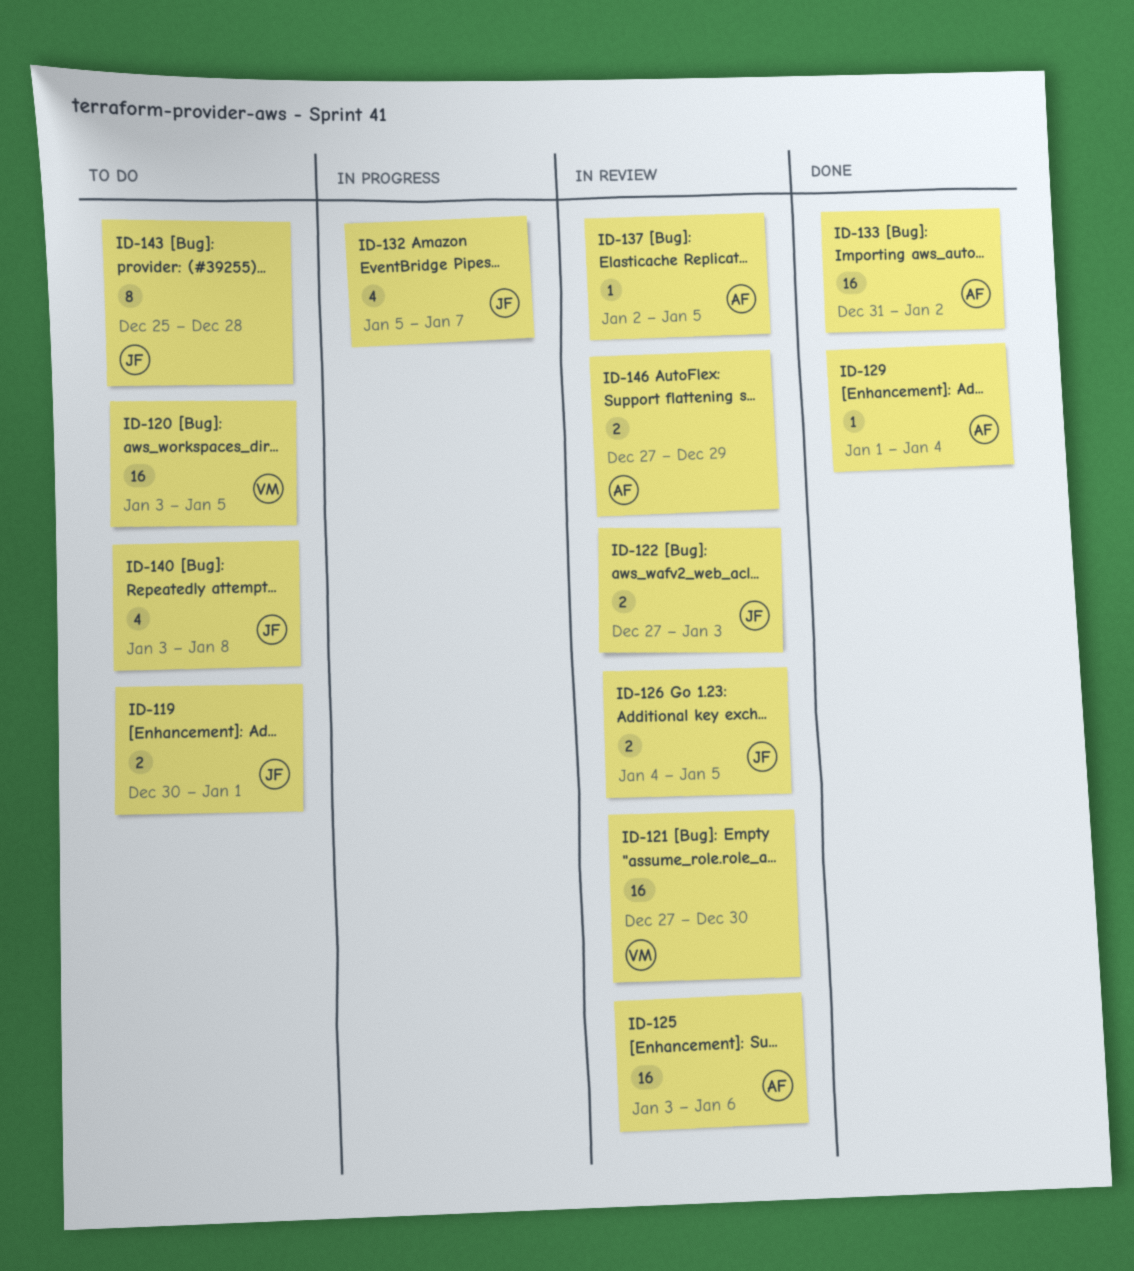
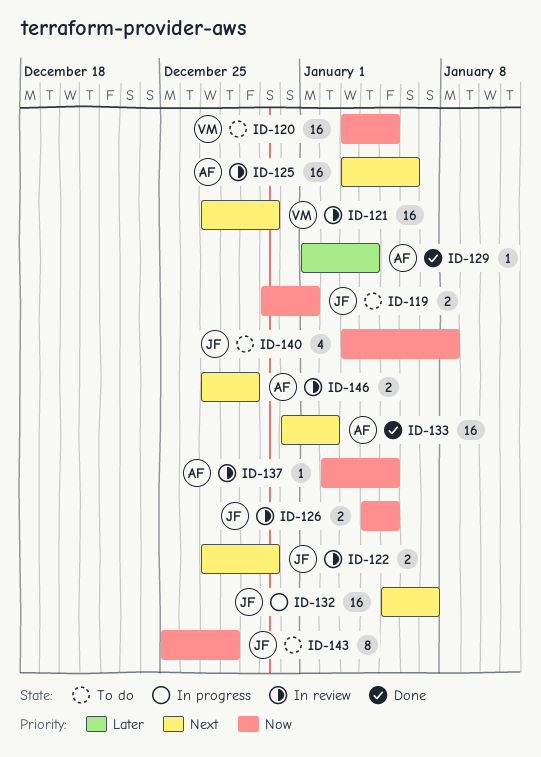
ID-122, due: Jan 3 -> Dec 30
ID-132, estimate: 4 -> 16

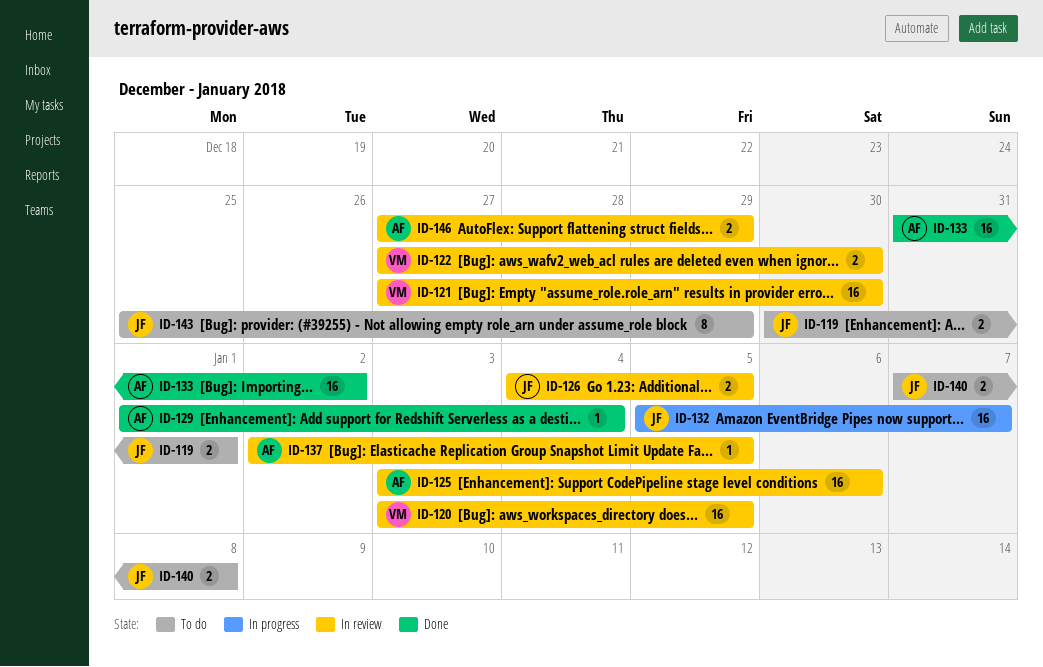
ID-120, status: To do -> In review
ID-122, owner: JF -> VM
ID-140, estimate: 4 -> 2
ID-140, start: Jan 3 -> Jan 7
ID-143, due: Dec 28 -> Dec 29

